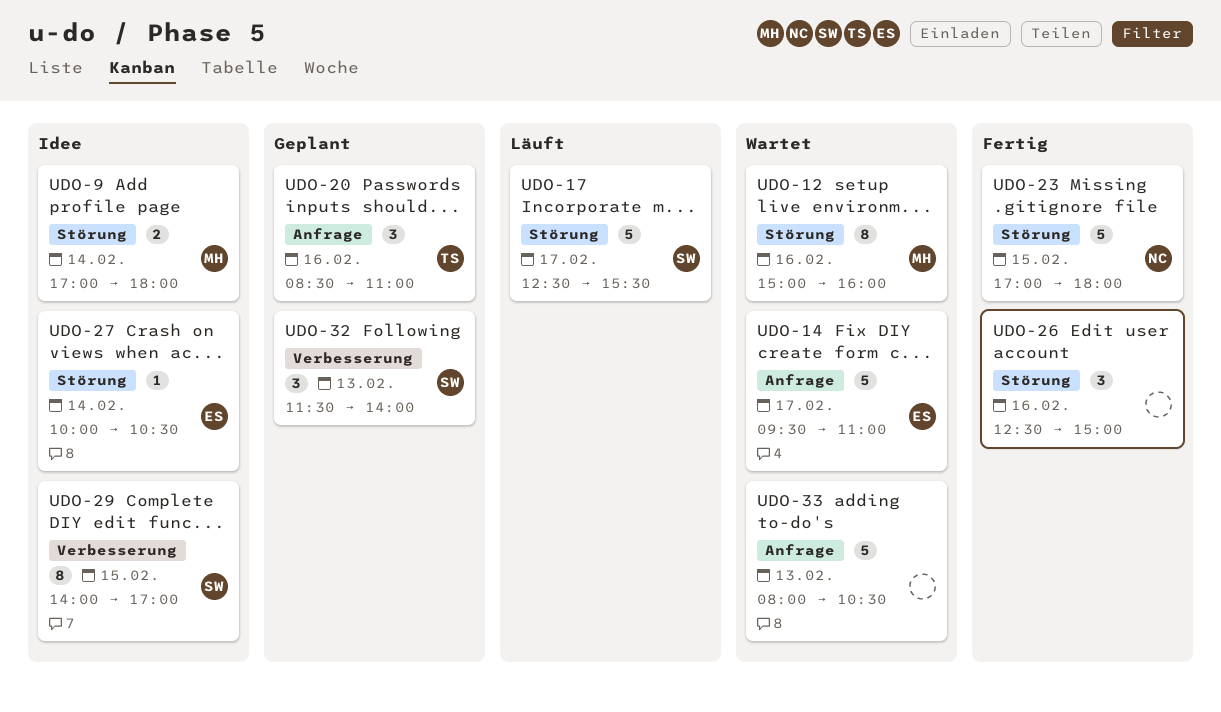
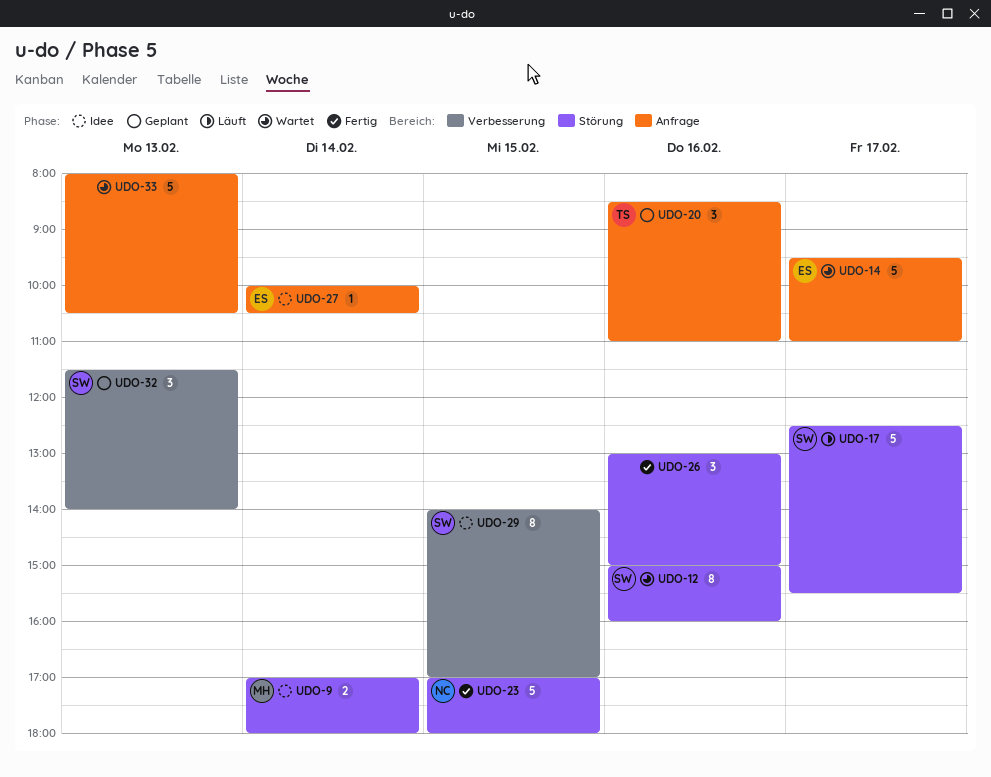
UDO-12, owner: MH -> SW
UDO-26, begins: 12:30 -> 13:00
UDO-27, label: Störung -> Anfrage

